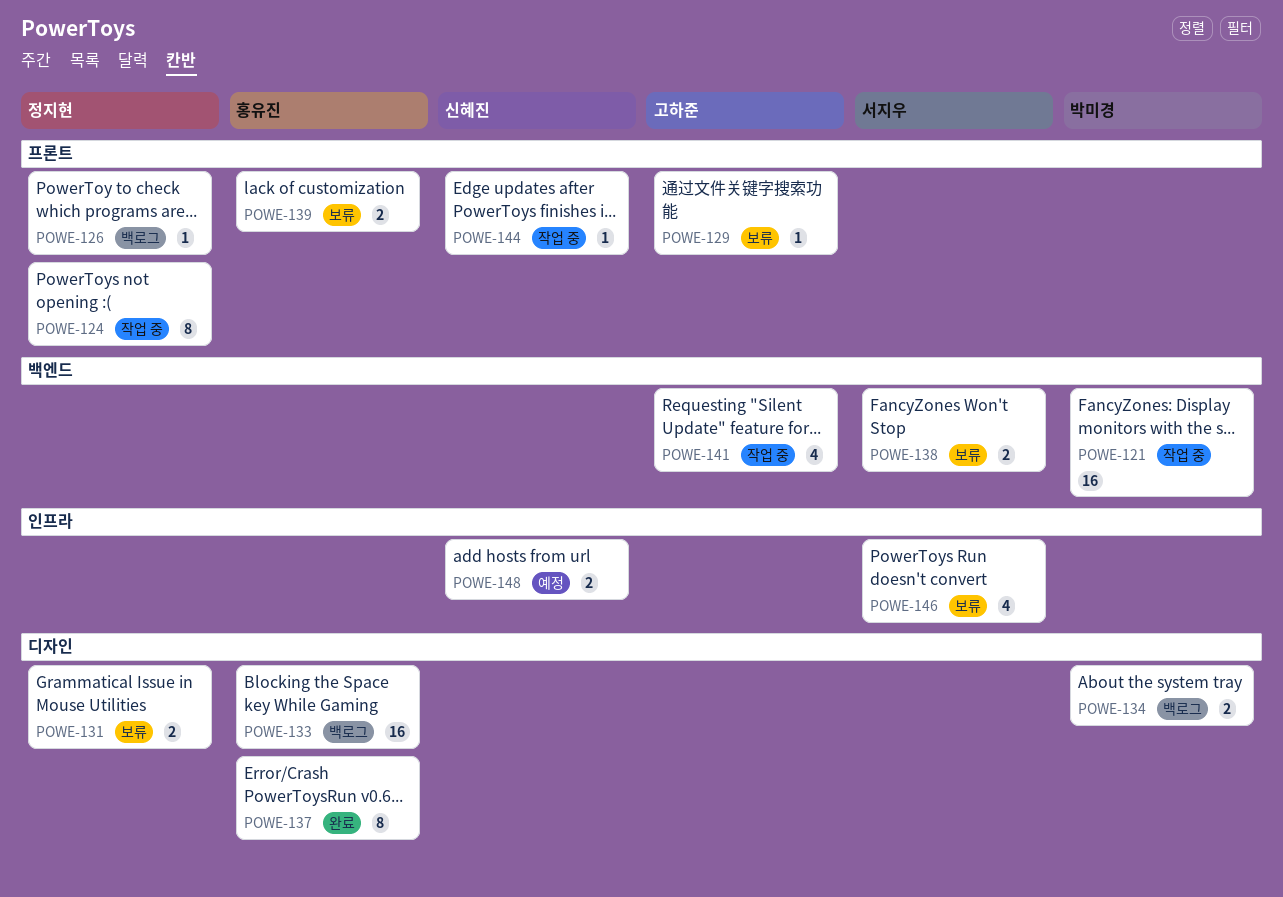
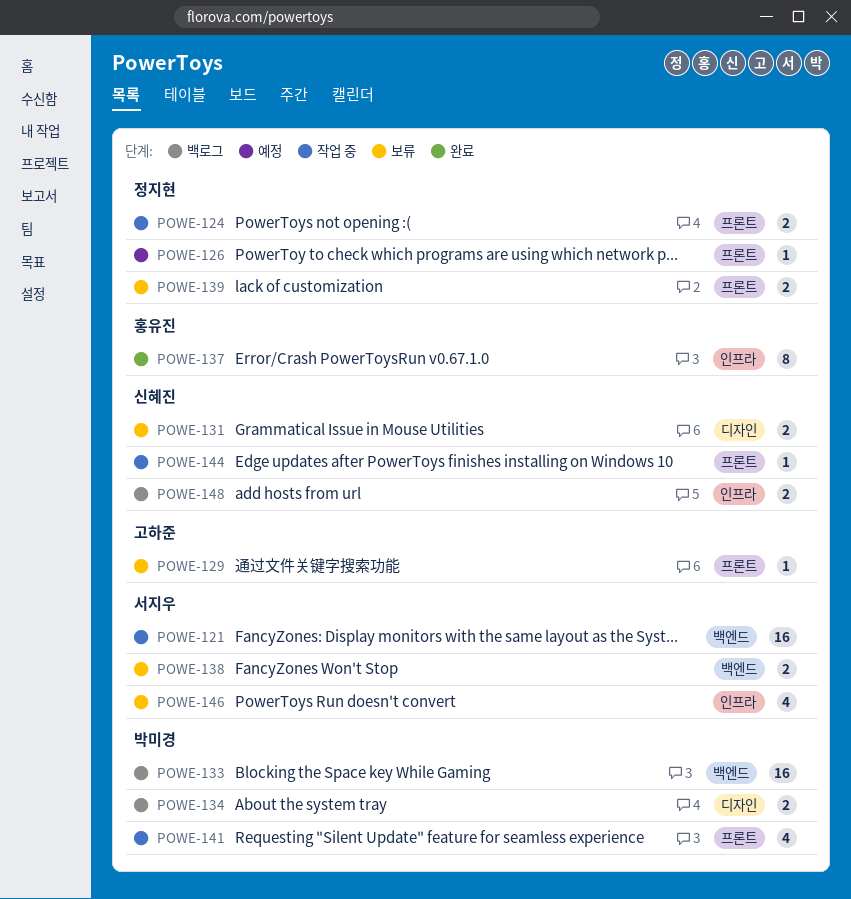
POWE-121, owner: 박미경 -> 서지우
POWE-124, estimate: 8 -> 2
POWE-126, status: 백로그 -> 예정
POWE-131, owner: 정지현 -> 신혜진
POWE-133, owner: 홍유진 -> 박미경
POWE-133, label: 디자인 -> 백엔드
POWE-137, label: 디자인 -> 인프라
POWE-139, owner: 홍유진 -> 정지현
POWE-141, owner: 고하준 -> 박미경
POWE-141, label: 백엔드 -> 프론트
POWE-148, status: 예정 -> 백로그

